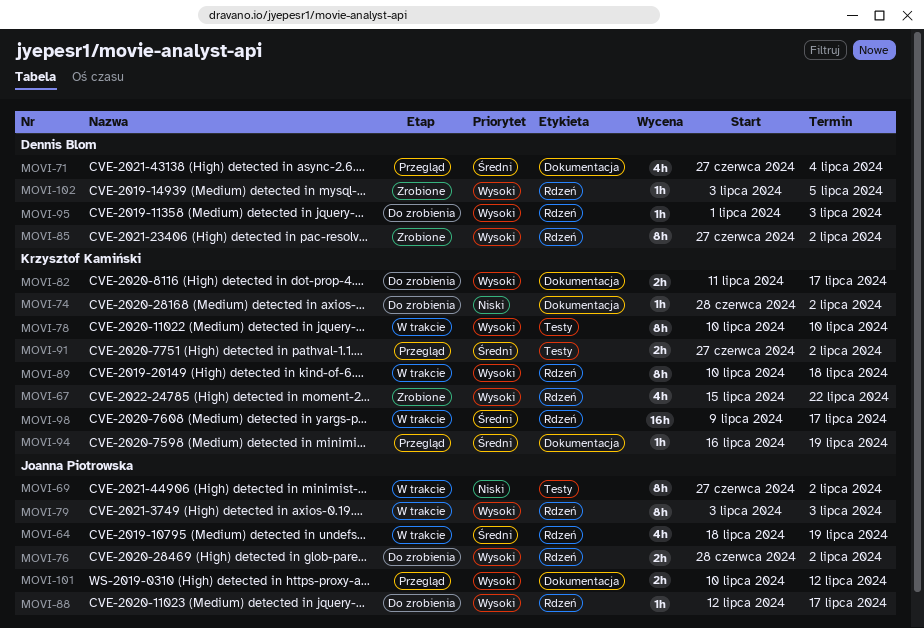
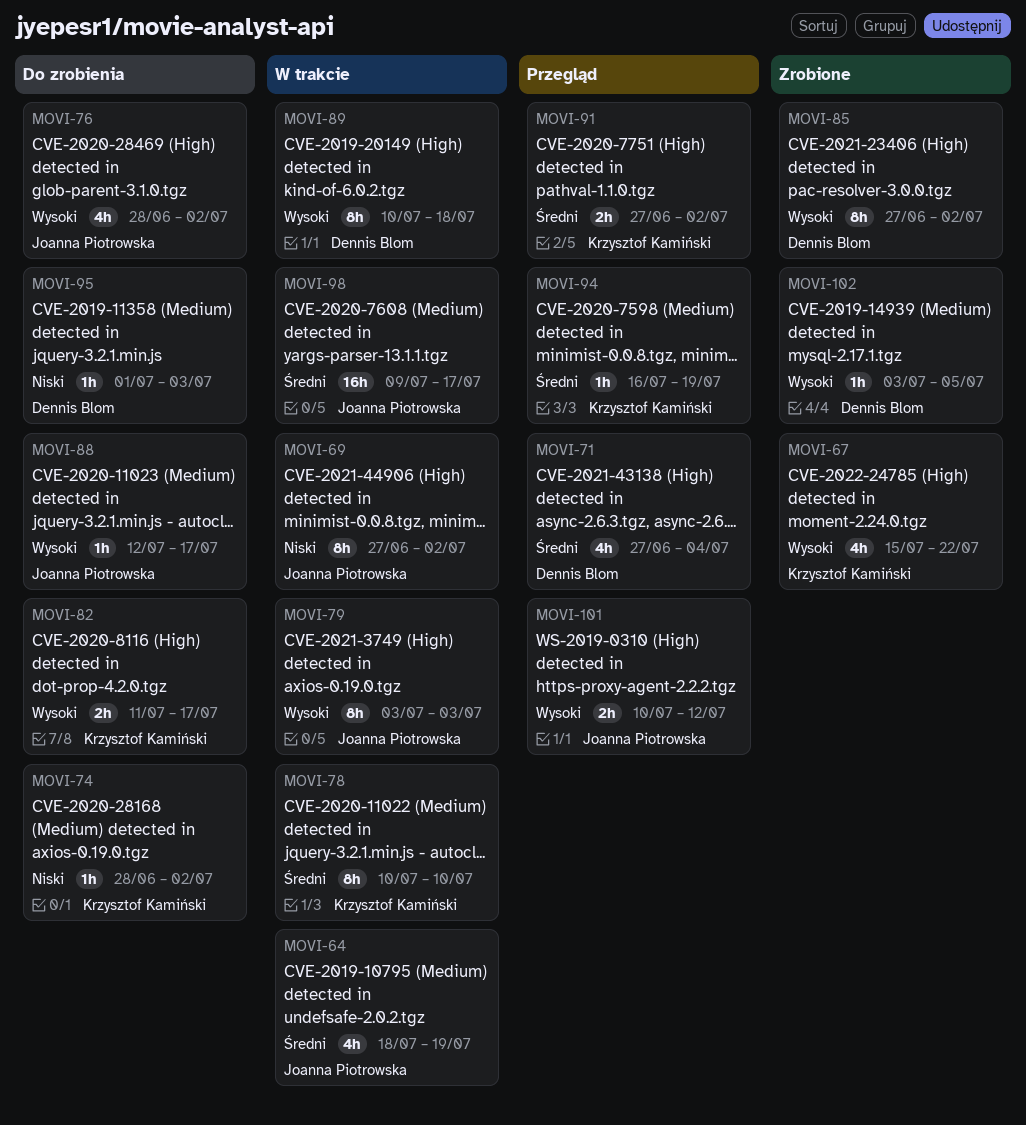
MOVI-76, estimate: 2h -> 4h
MOVI-78, priority: Wysoki -> Średni
MOVI-89, owner: Krzysztof Kamiński -> Dennis Blom
MOVI-95, priority: Wysoki -> Niski
MOVI-98, owner: Krzysztof Kamiński -> Joanna Piotrowska

